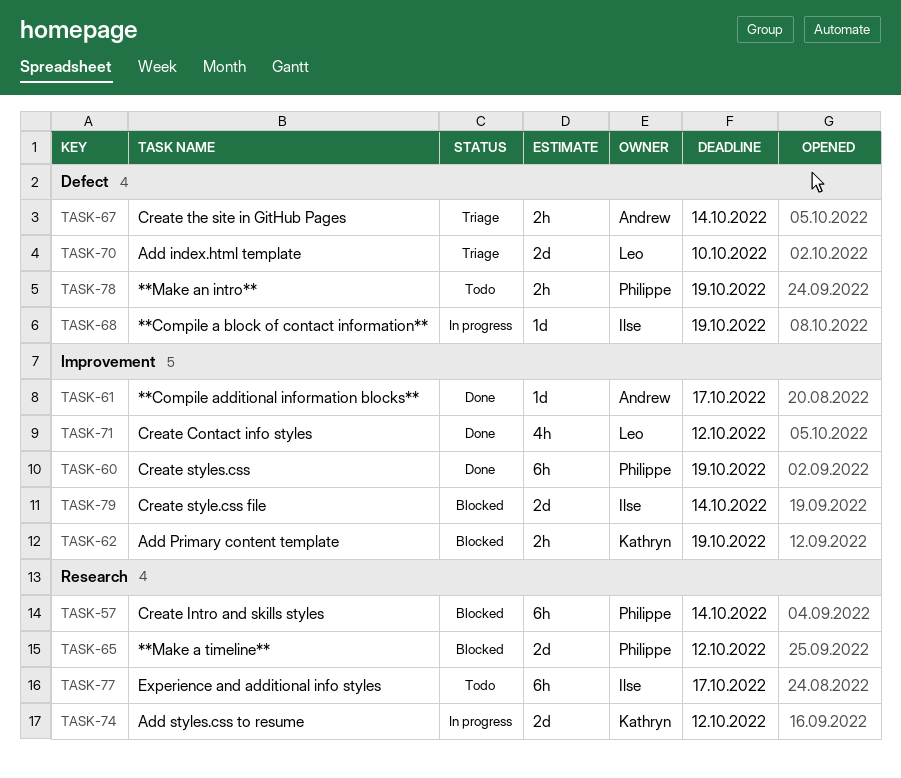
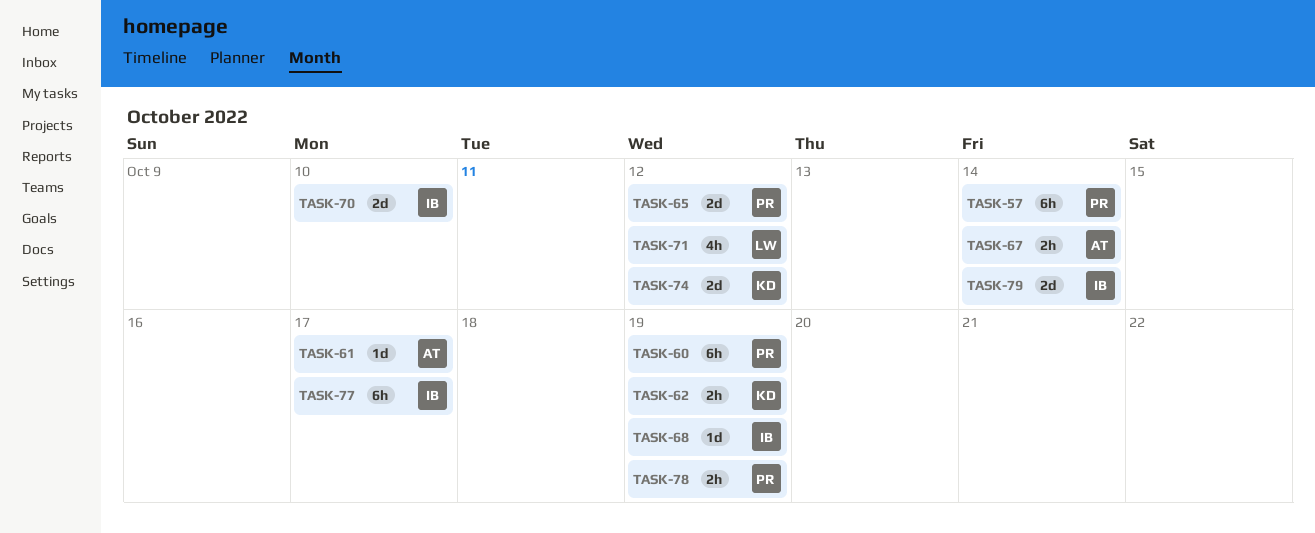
TASK-70, owner: Leo -> Ilse

